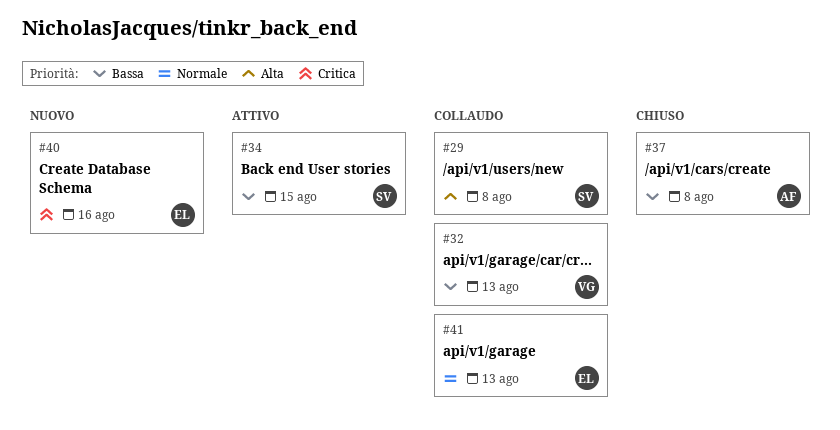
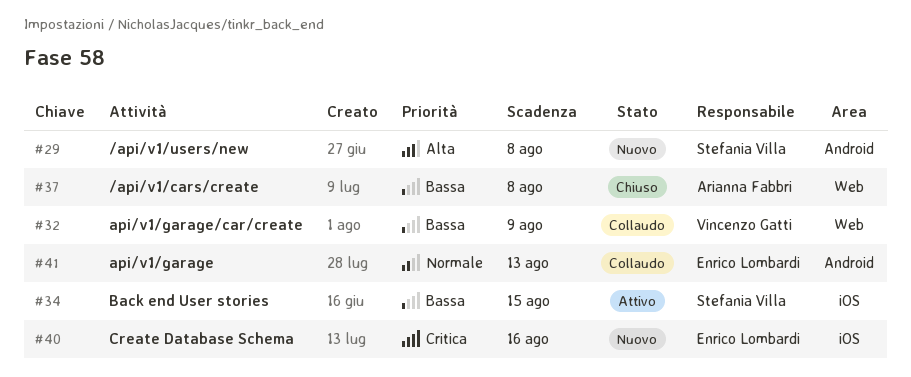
#29, status: Collaudo -> Nuovo
#32, due: Aug 13 -> Aug 9

